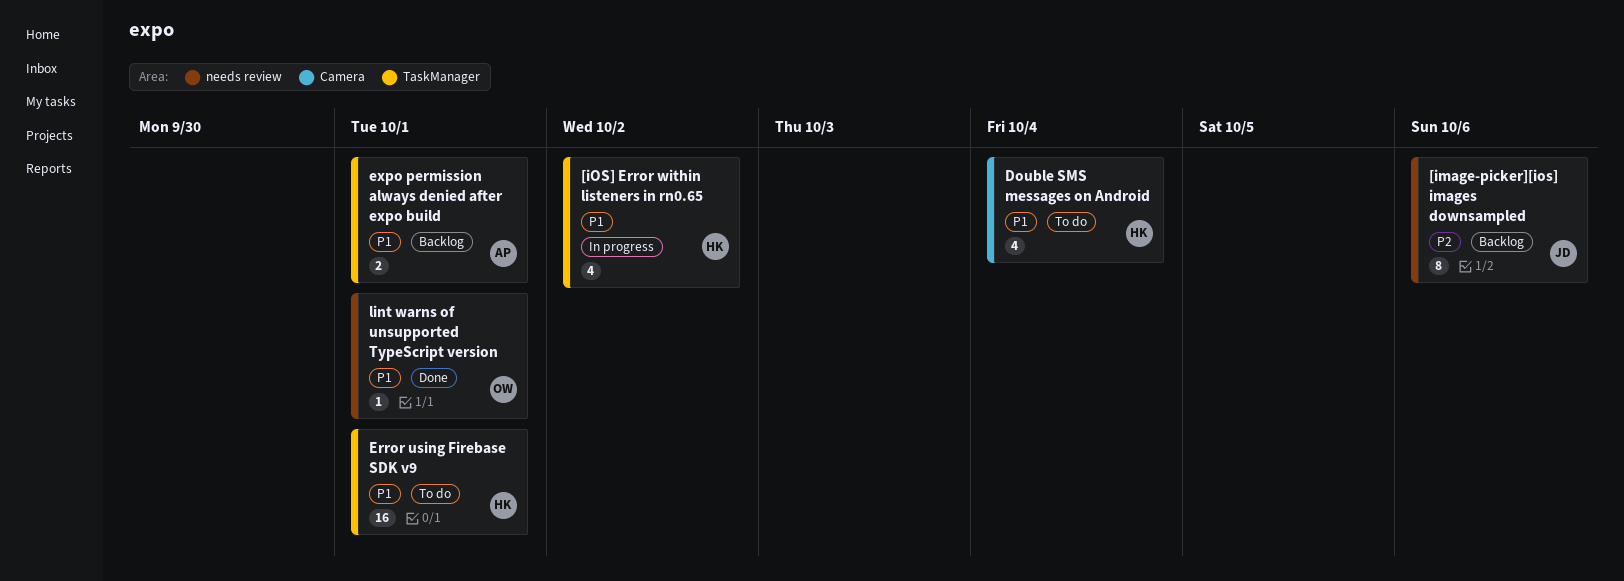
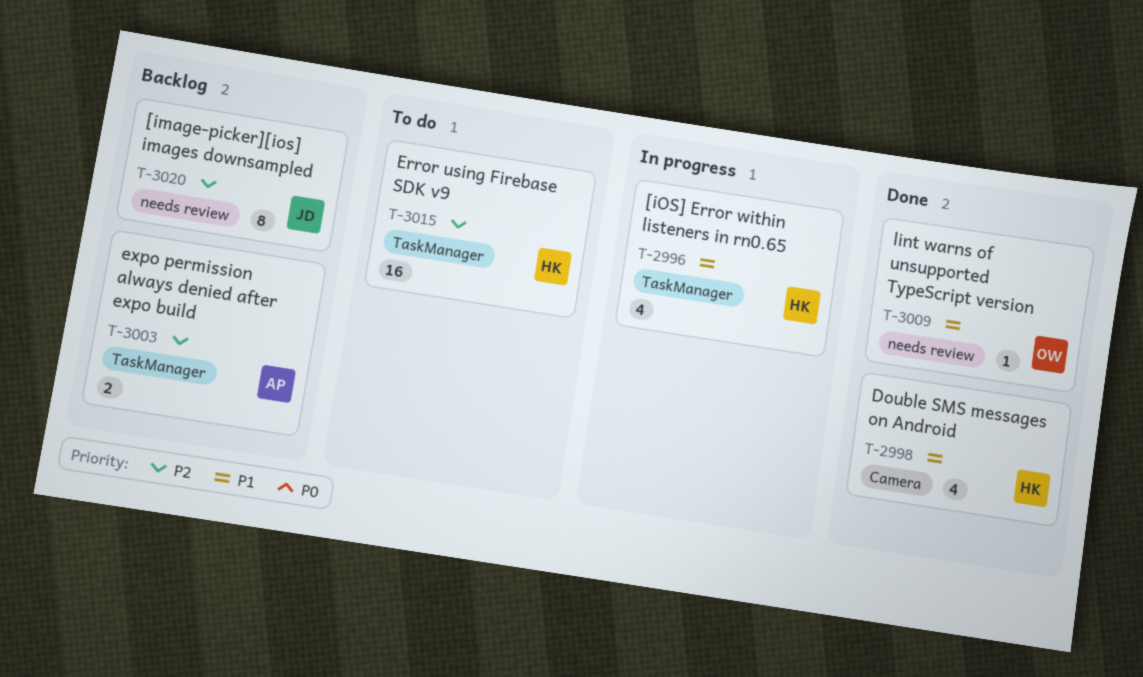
Double SMS messages on Android, status: To do -> Done
Error using Firebase SDK v9, priority: P1 -> P2
expo permission always denied after expo build, priority: P1 -> P2

